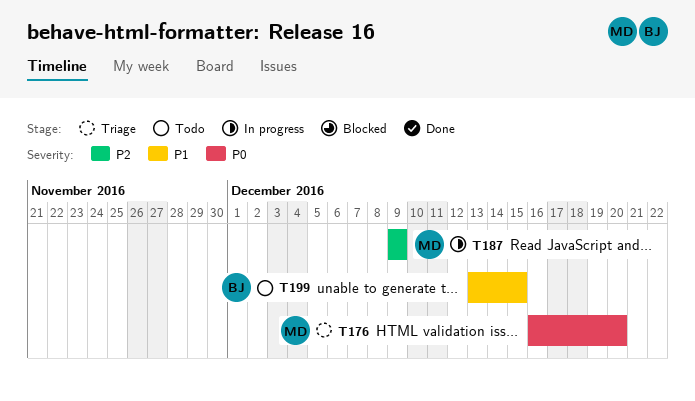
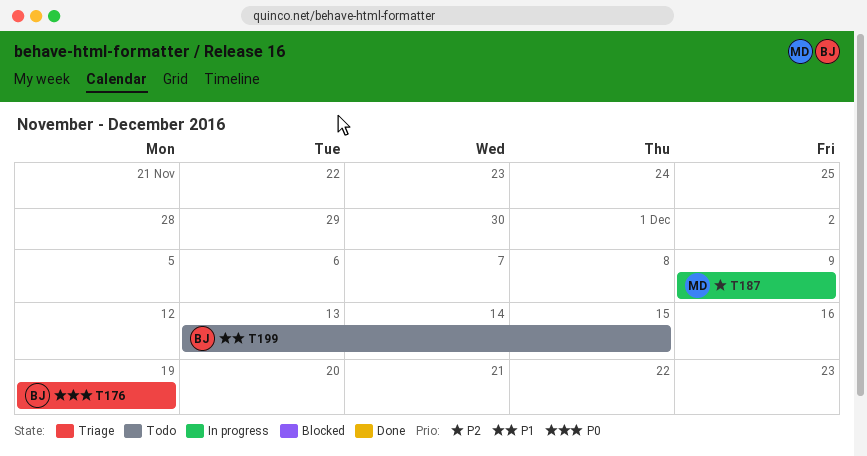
T176, owner: MD -> BJ
T176, start: Dec 16 -> Dec 19
T176, due: Dec 20 -> Dec 19

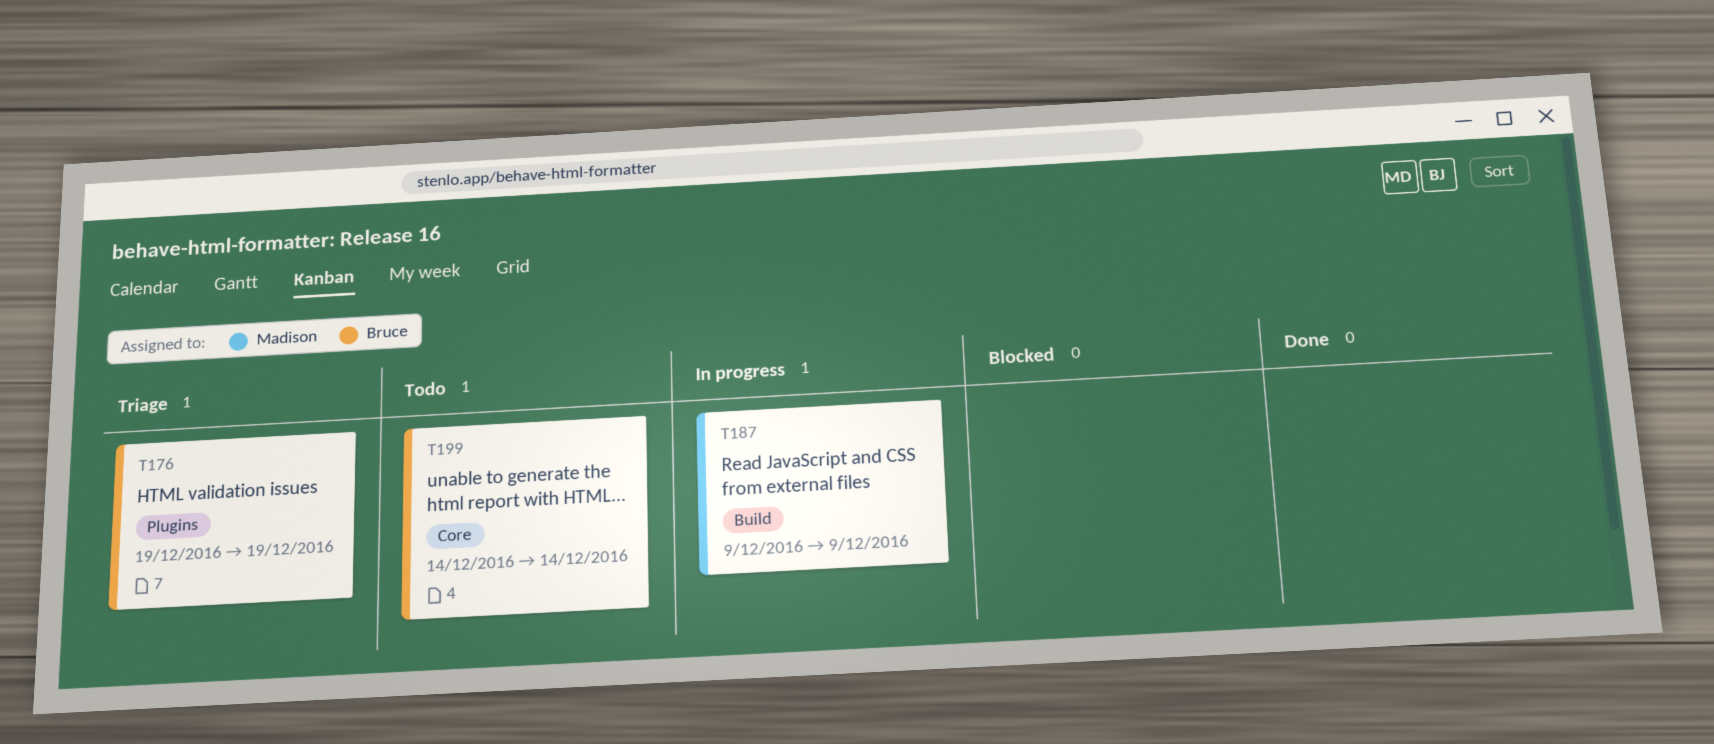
T199, start: Dec 13 -> Dec 14
T199, due: Dec 15 -> Dec 14

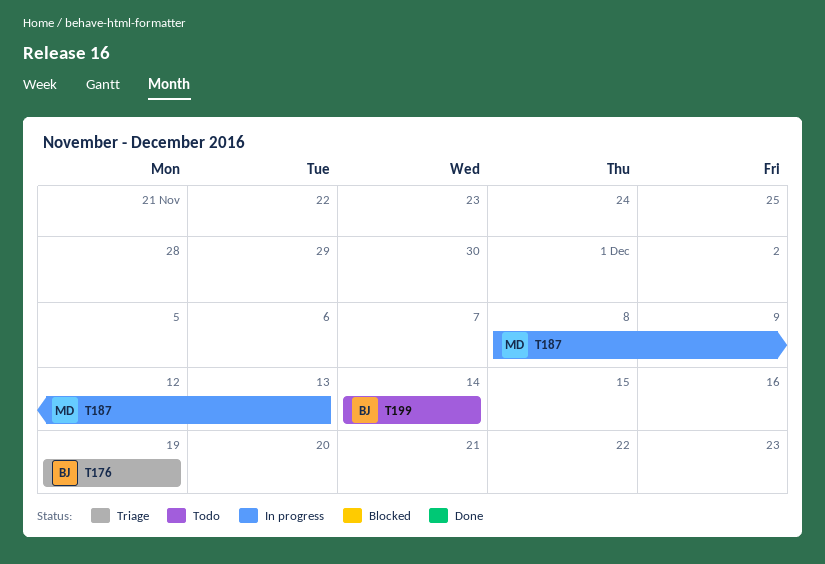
T187, start: Dec 9 -> Dec 8
T187, due: Dec 9 -> Dec 13

